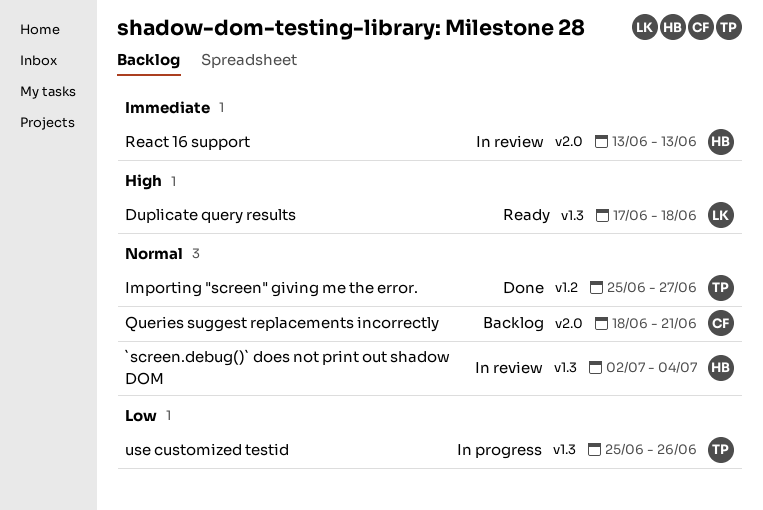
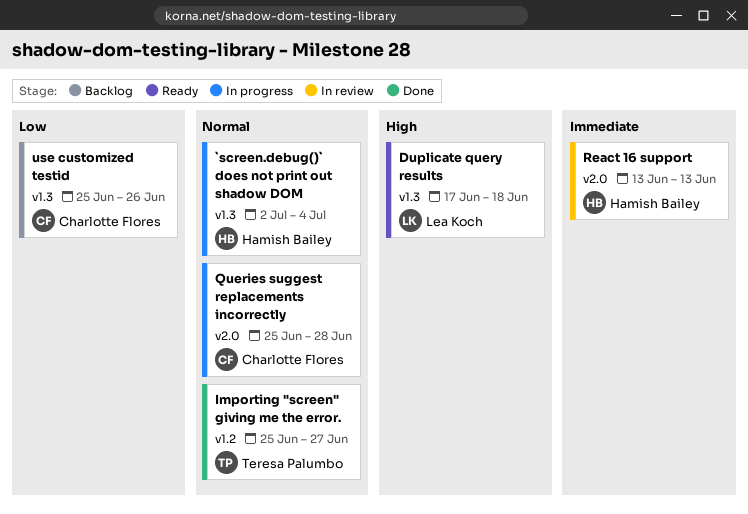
`screen.debug()` does not print out shadow DOM, status: In review -> In progress
Queries suggest replacements incorrectly, status: Backlog -> In progress
Queries suggest replacements incorrectly, start: Jun 18 -> Jun 25
Queries suggest replacements incorrectly, due: Jun 21 -> Jun 28
use customized testid, status: In progress -> Backlog
use customized testid, owner: Teresa Palumbo -> Charlotte Flores

